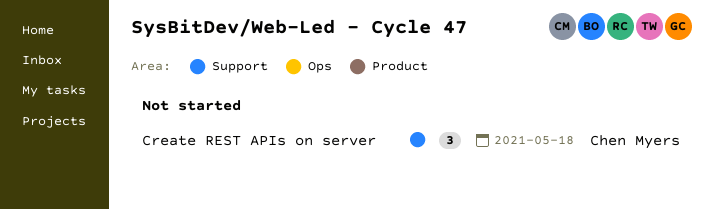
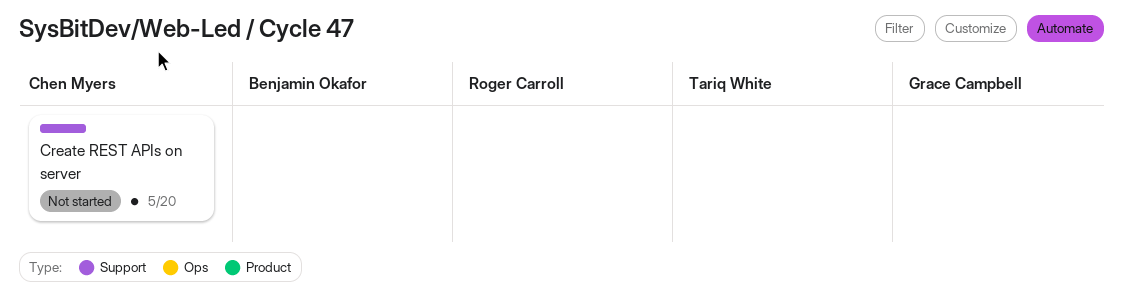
Create REST APIs on server, estimate: 3 -> 1
Create REST APIs on server, due: May 18 -> May 20

